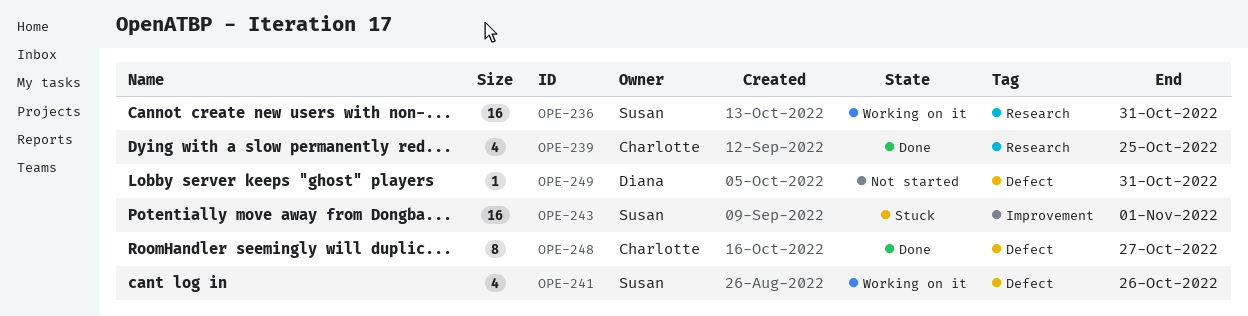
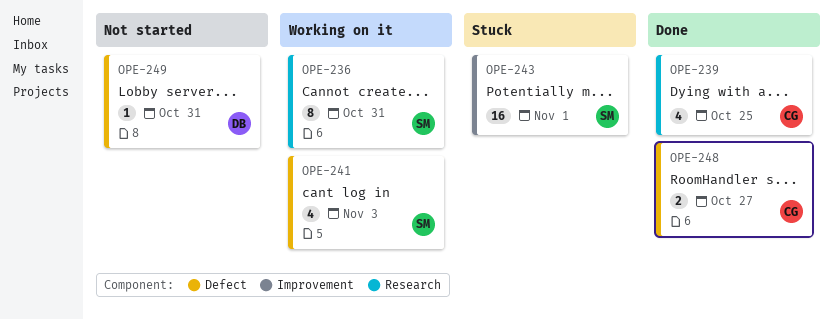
OPE-236, estimate: 16 -> 8
OPE-241, due: Oct 26 -> Nov 3
OPE-248, estimate: 8 -> 2

